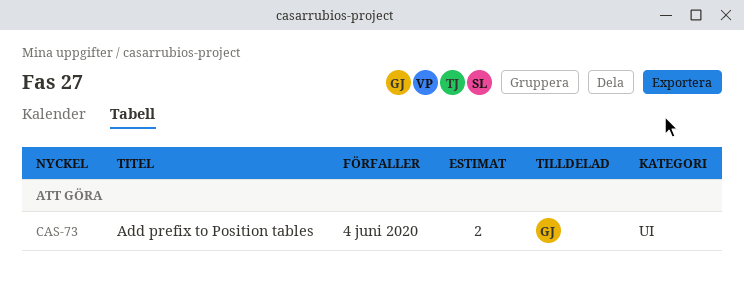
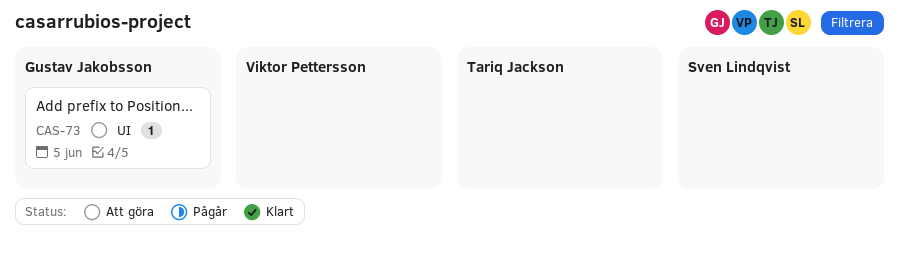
CAS-73, estimate: 2 -> 1
CAS-73, due: Jun 4 -> Jun 5

